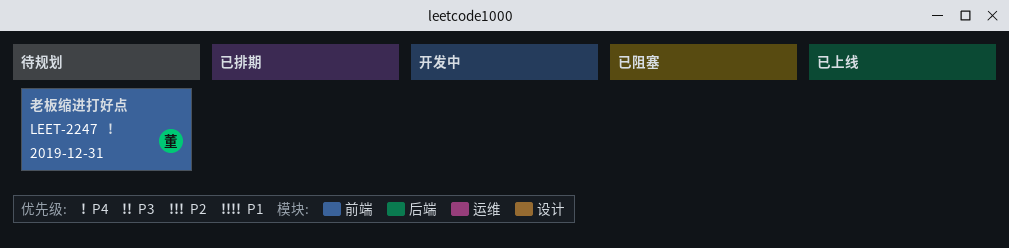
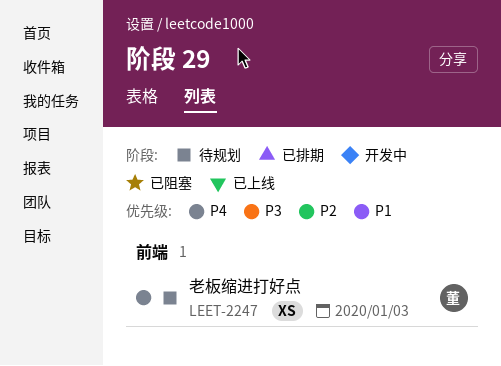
LEET-2247, due: Dec 31 -> Jan 3

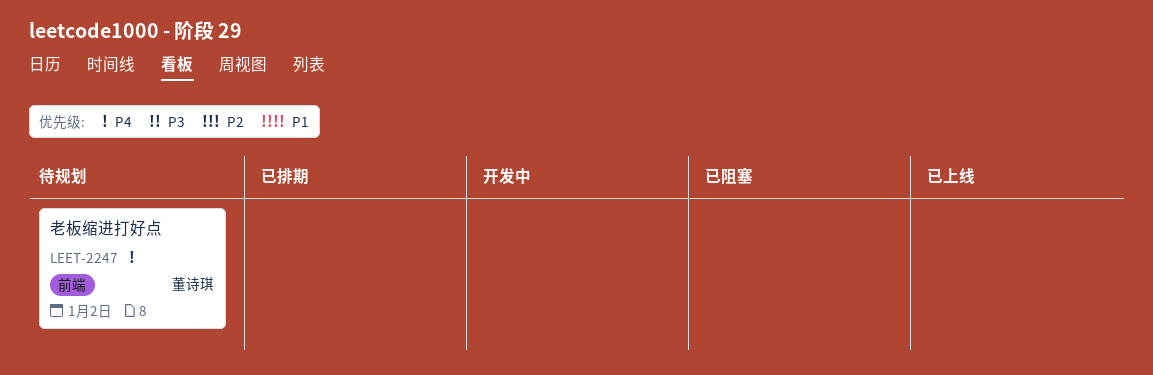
LEET-2247, due: Jan 3 -> Jan 2

